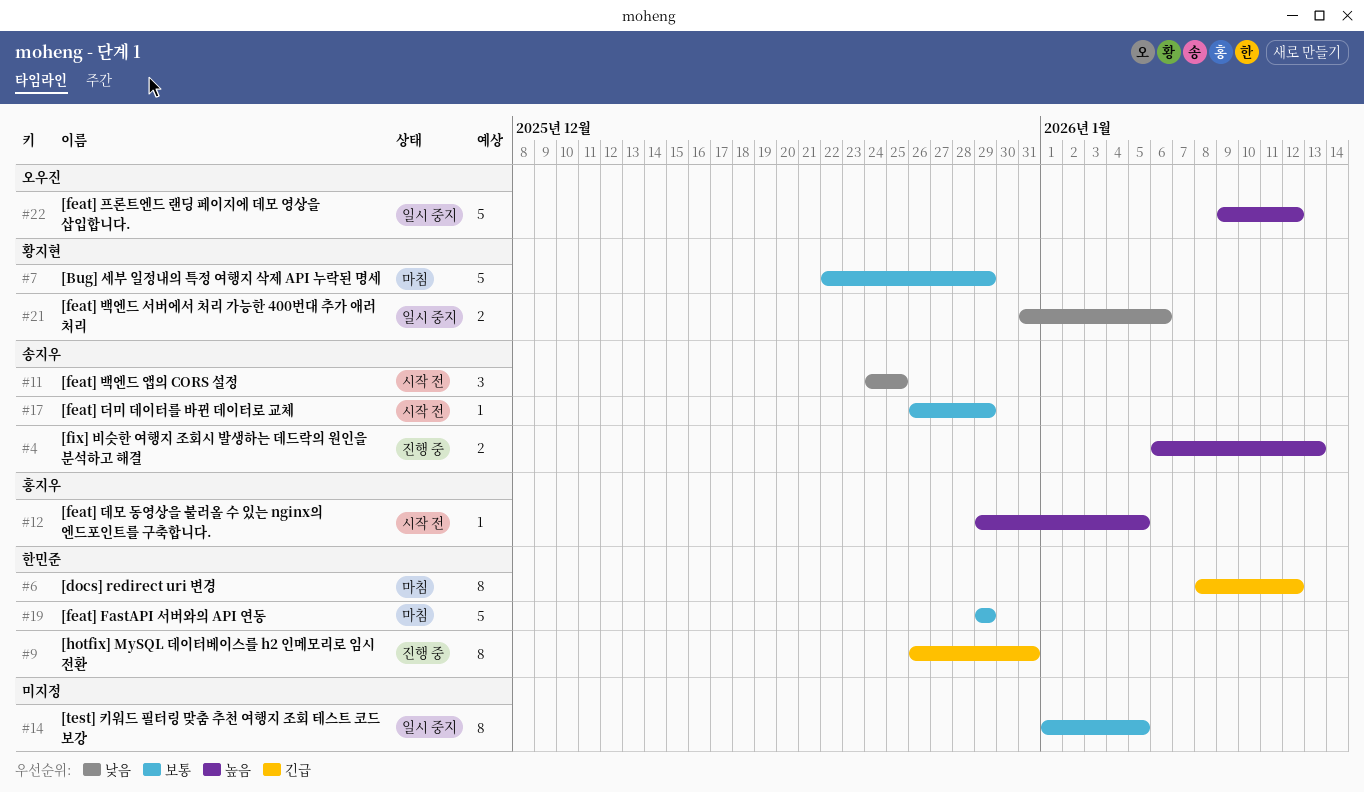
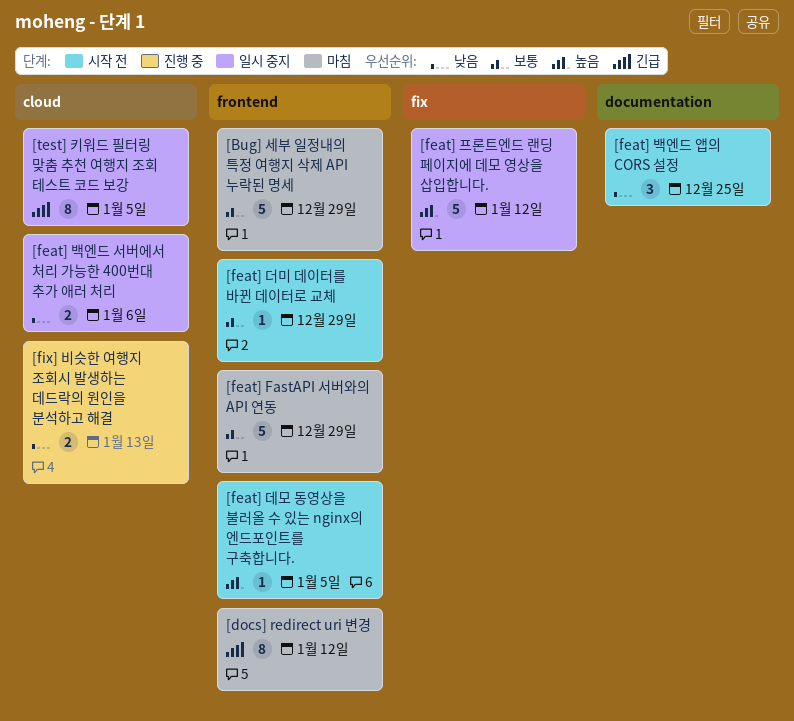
[fix] 비슷한 여행지 조회시 발생하는 데드락의 원인을 분석하고 해결, priority: 높음 -> 낮음
[hotfix] MySQL 데이터베이스를 h2 인메모리로 임시 전환: present -> none
[test] 키워드 필터링 맞춤 추천 여행지 조회 테스트 코드 보강, priority: 보통 -> 긴급

